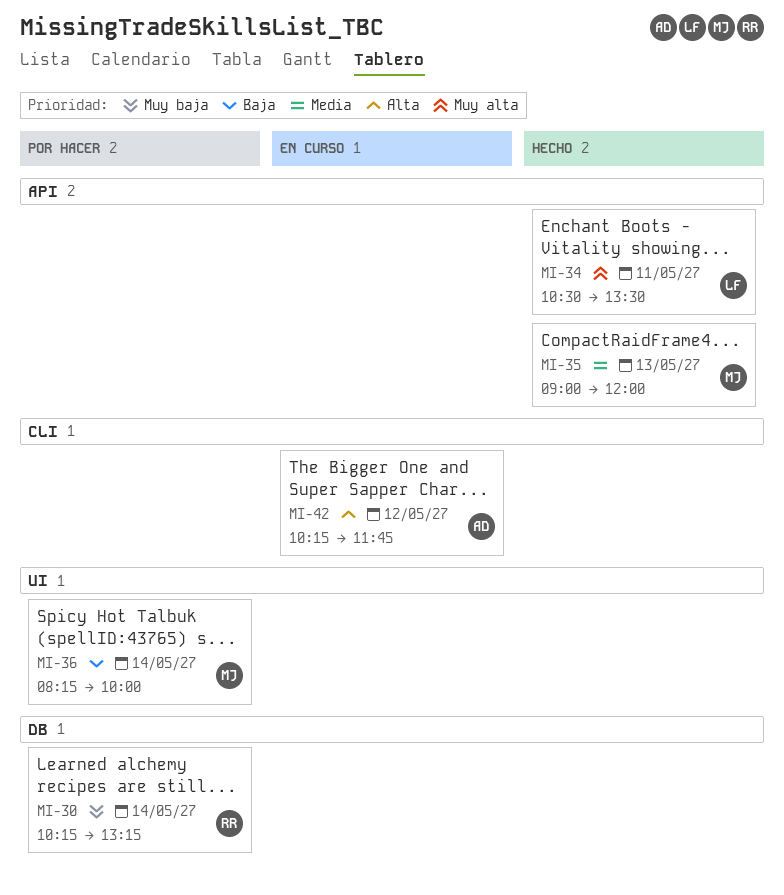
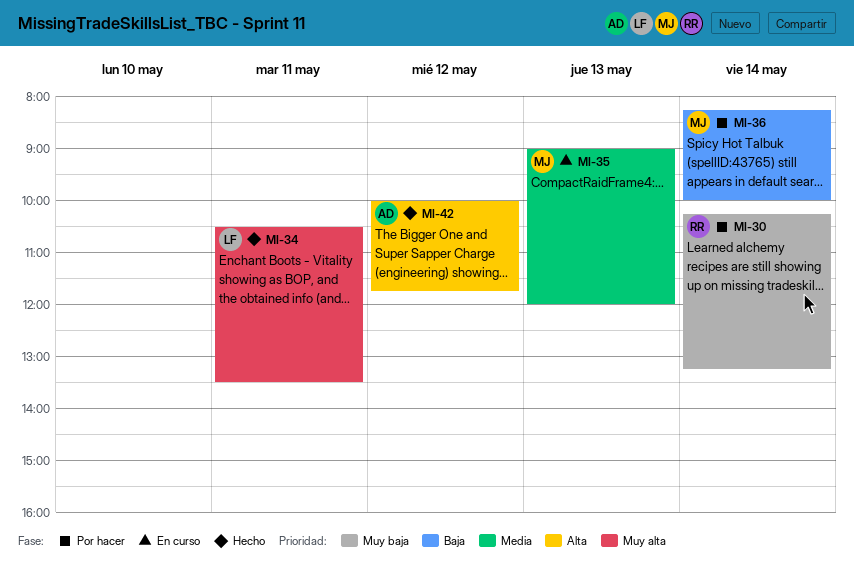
MI-35, status: Hecho -> En curso
MI-42, status: En curso -> Hecho
MI-42, begins: 10:15 -> 10:00

